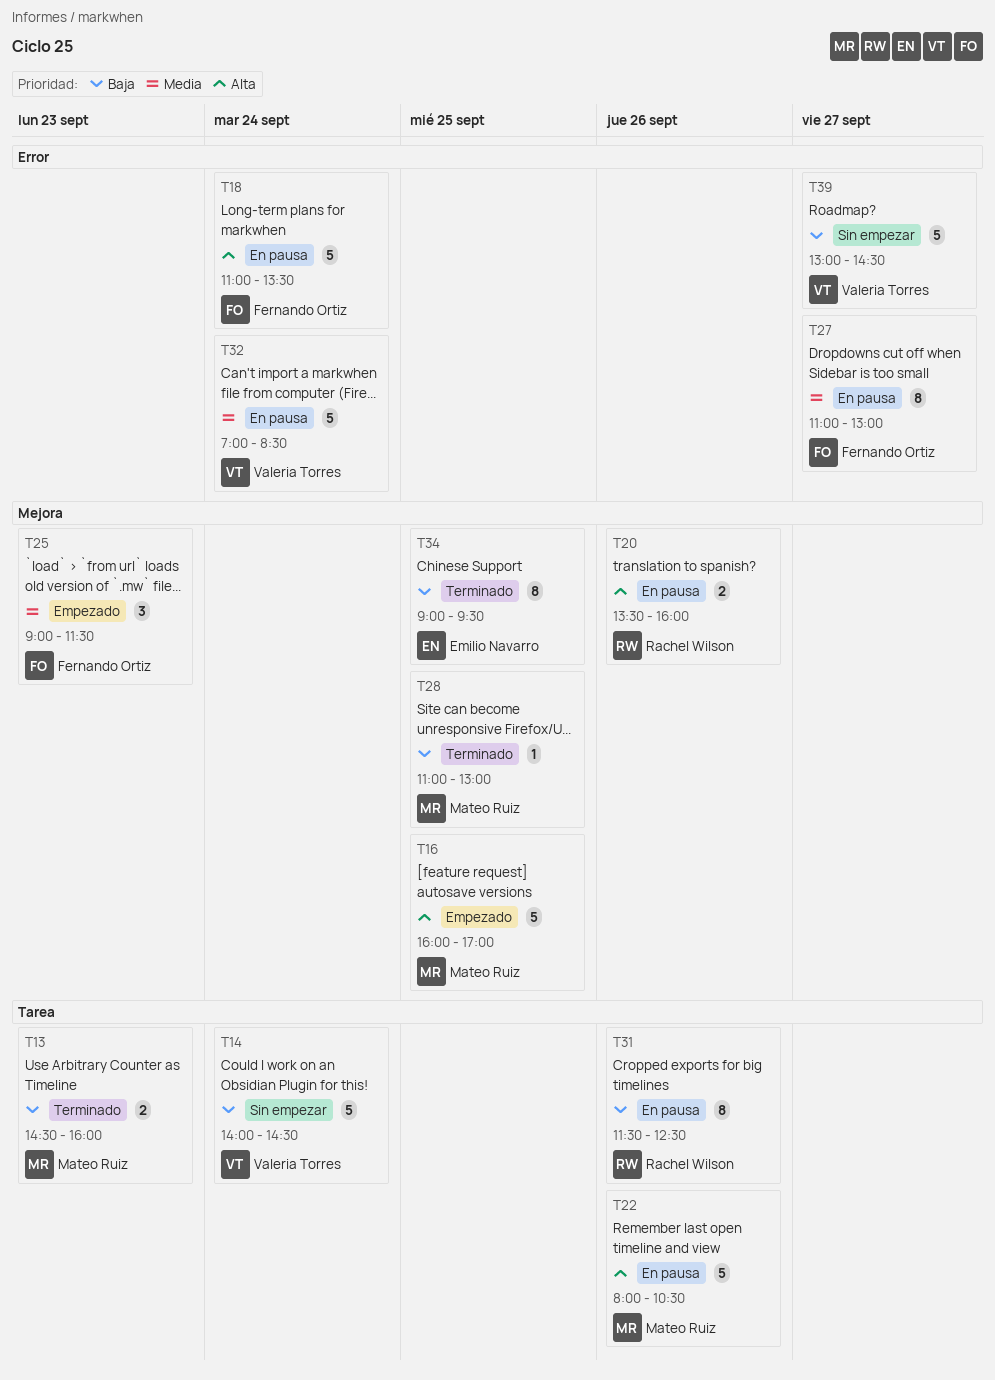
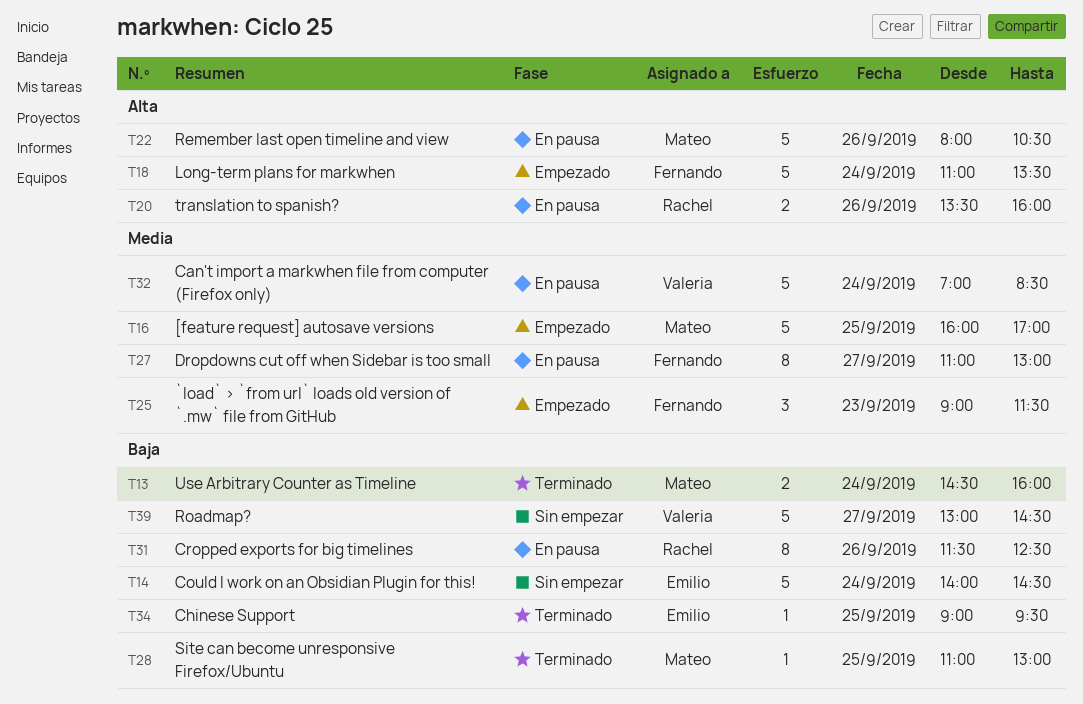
T13, day: Sep 23 -> Sep 24
T14, owner: Valeria Torres -> Emilio Navarro
T16, priority: Alta -> Media
T18, status: En pausa -> Empezado
T34, estimate: 8 -> 1

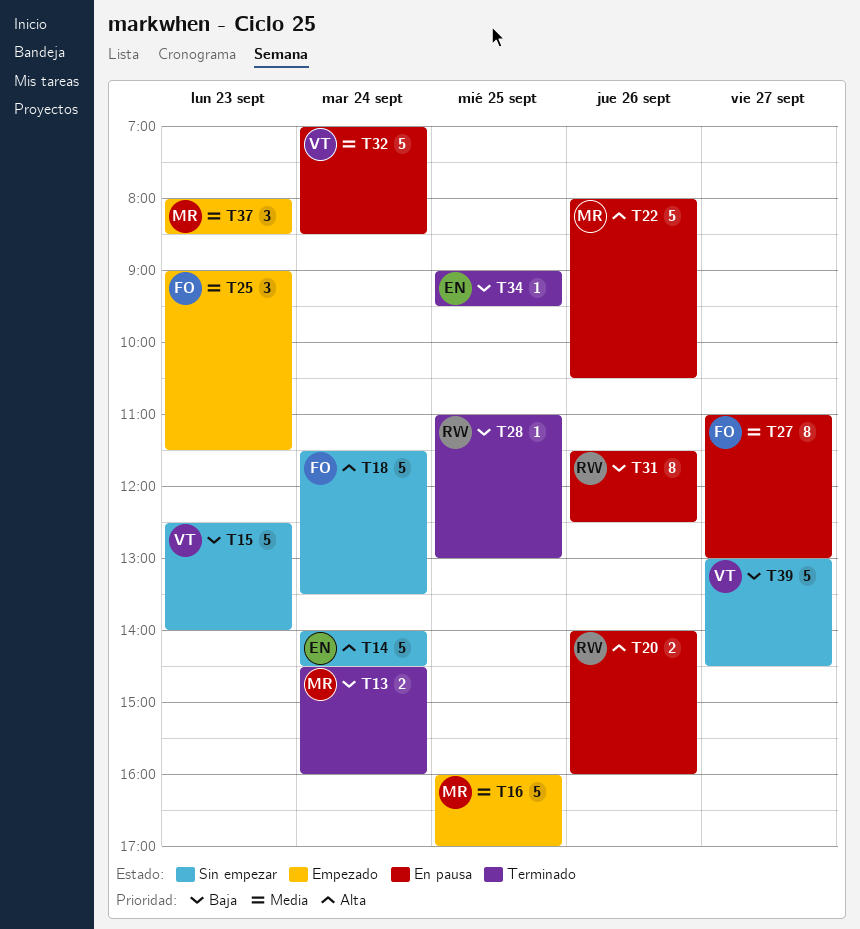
T14, priority: Baja -> Alta
T15: none -> present
T18, status: Empezado -> Sin empezar
T18, begins: 11:00 -> 11:30
T20, begins: 13:30 -> 14:00
T28, owner: Mateo -> Rachel
T37: none -> present

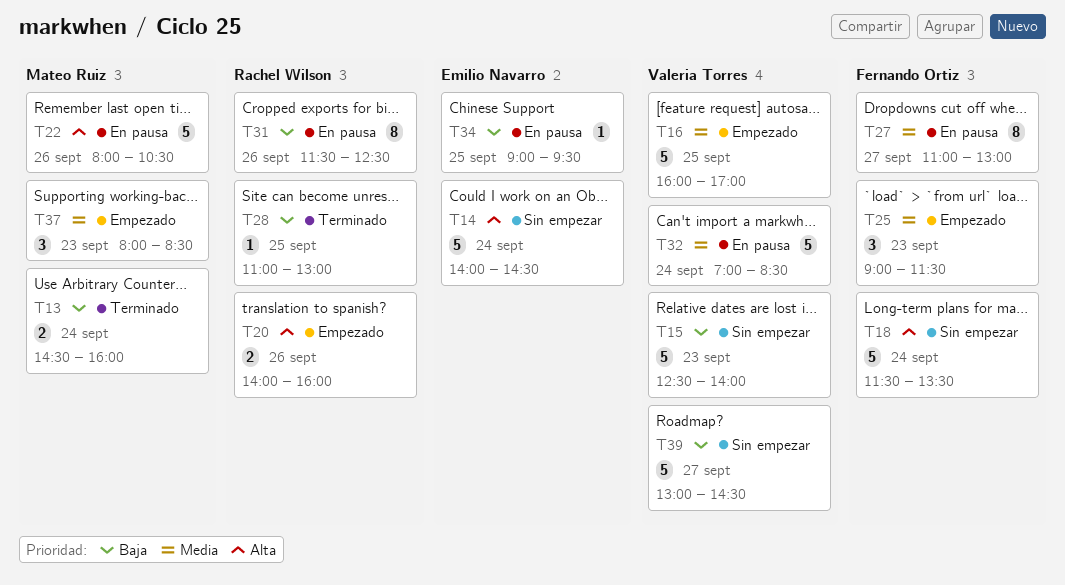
T16, owner: Mateo Ruiz -> Valeria Torres
T20, status: En pausa -> Empezado
T34, status: Terminado -> En pausa

